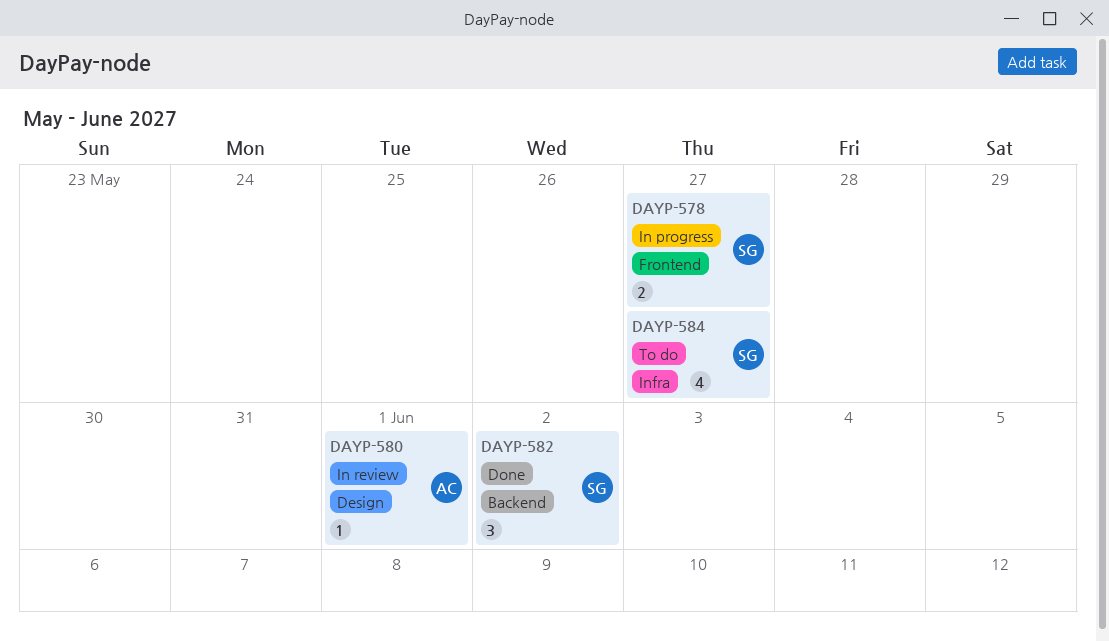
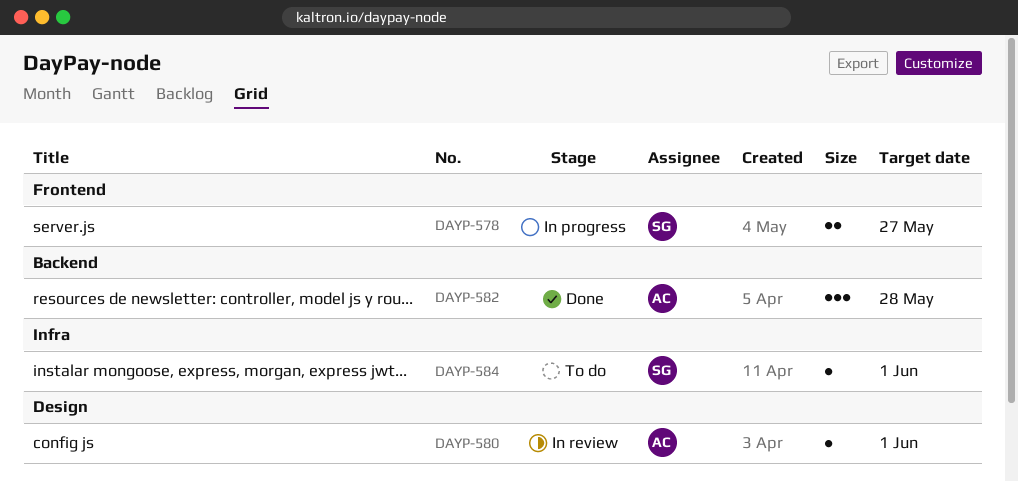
DAYP-582, owner: SG -> AC
DAYP-582, due: Jun 2 -> May 28
DAYP-584, estimate: 4 -> 1
DAYP-584, due: May 27 -> Jun 1

